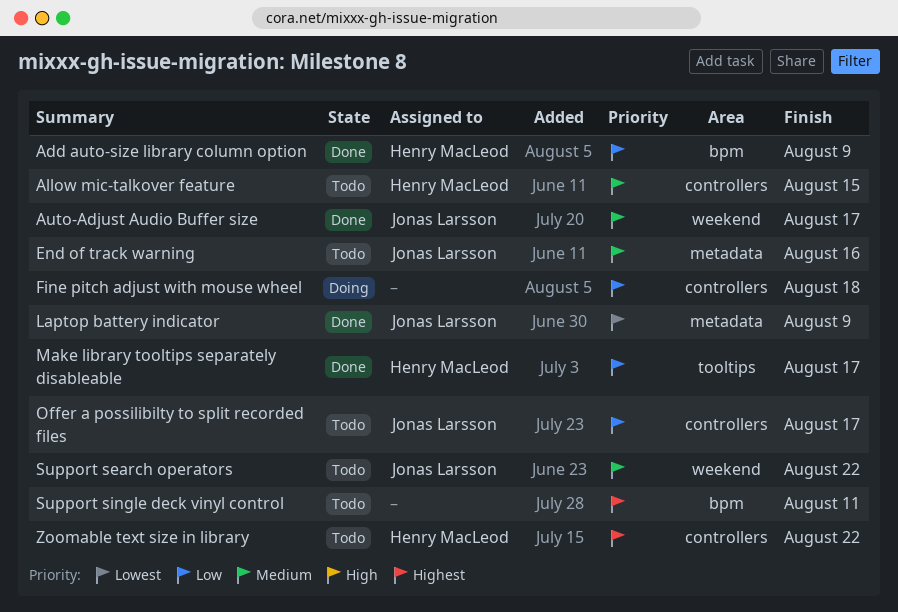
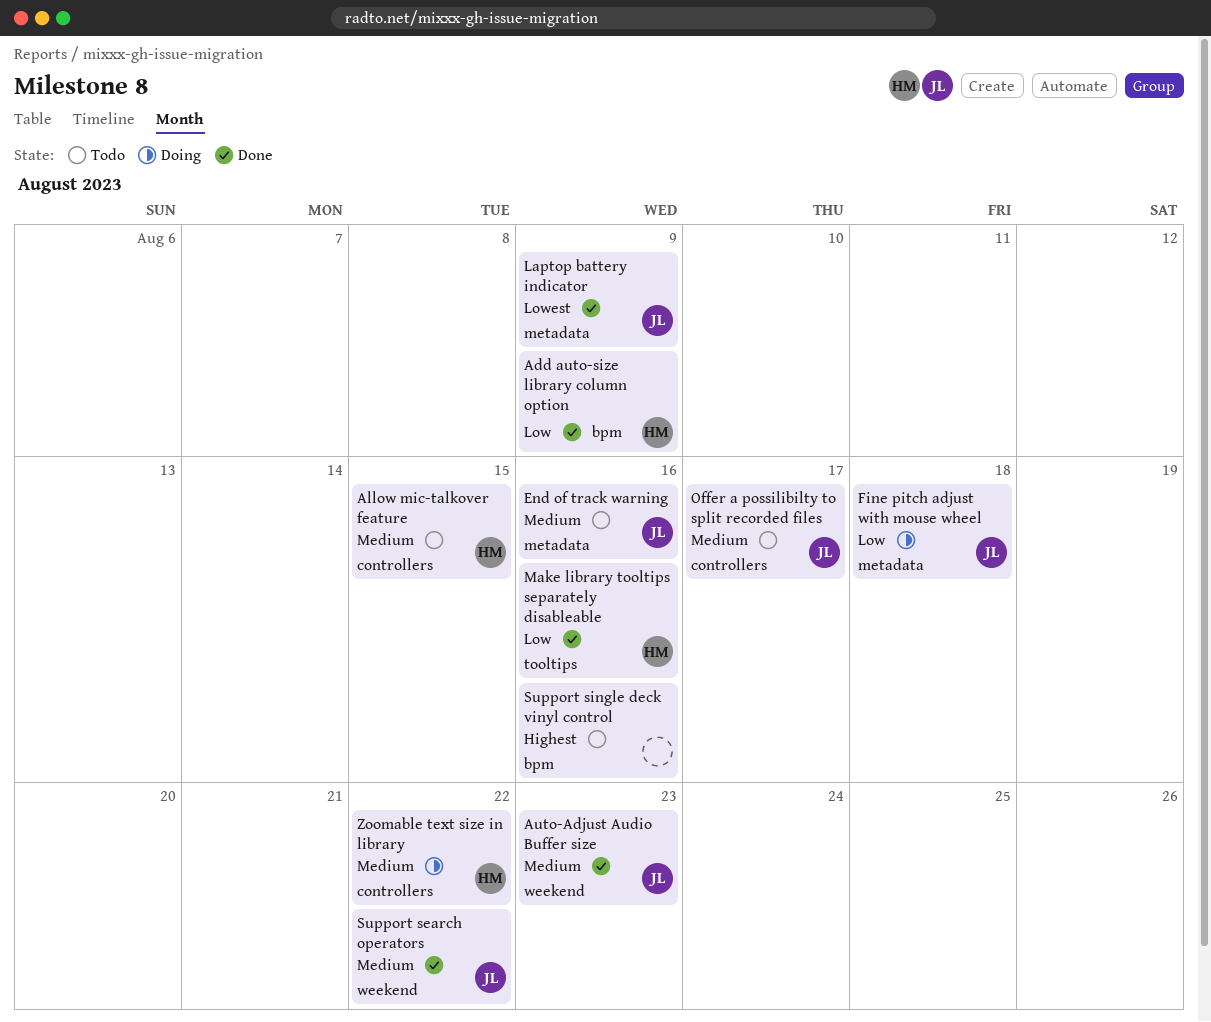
Auto-Adjust Audio Buffer size, due: Aug 17 -> Aug 23
Fine pitch adjust with mouse wheel, owner: none -> Jonas Larsson
Fine pitch adjust with mouse wheel, label: controllers -> metadata
Make library tooltips separately disableable, due: Aug 17 -> Aug 16
Offer a possilibilty to split recorded files, priority: Low -> Medium
Support search operators, status: Todo -> Done
Support single deck vinyl control, due: Aug 11 -> Aug 16
Zoomable text size in library, status: Todo -> Doing
Zoomable text size in library, priority: Highest -> Medium

